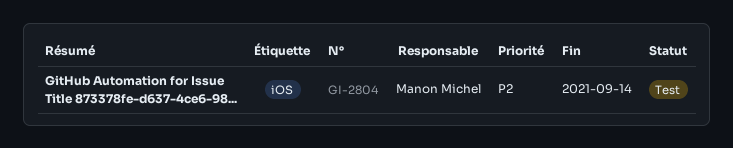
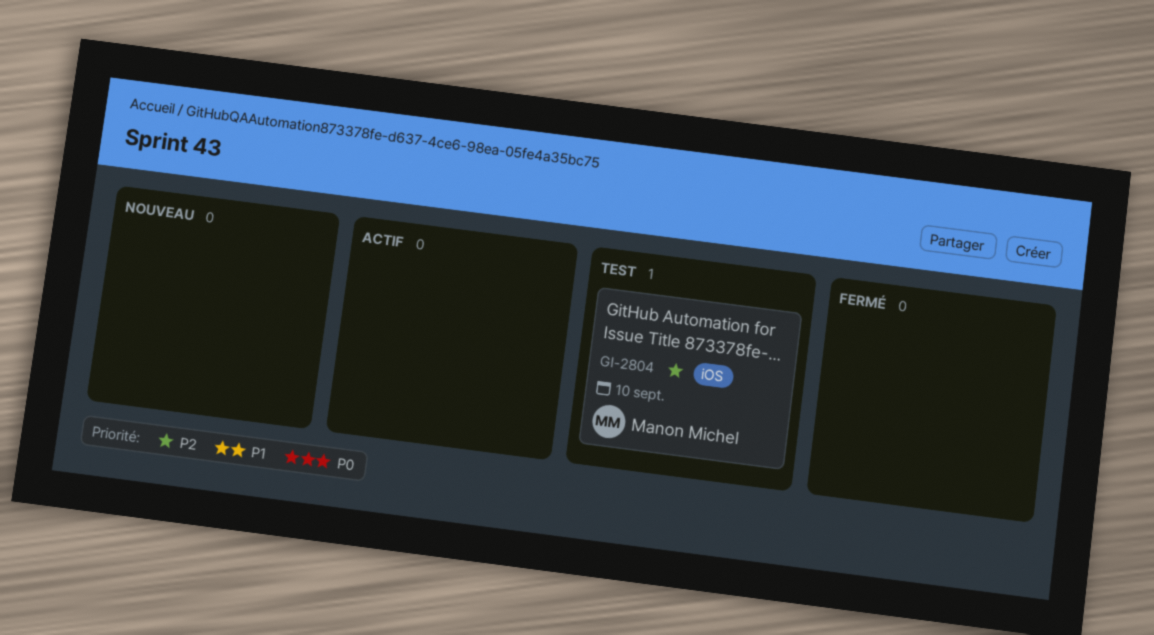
GI-2804, due: Sep 14 -> Sep 10

